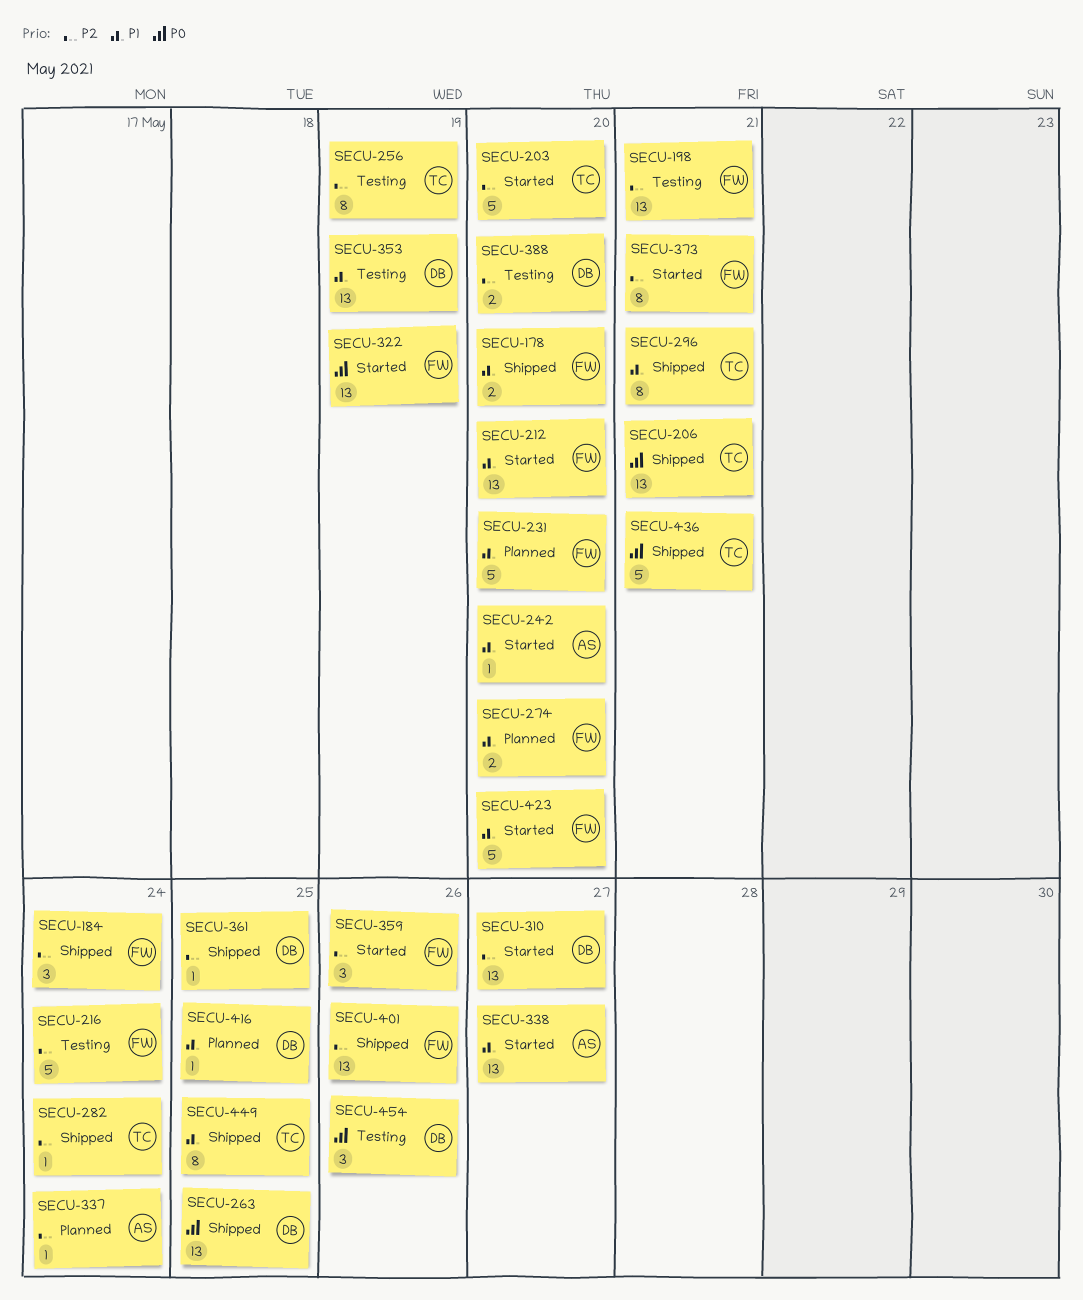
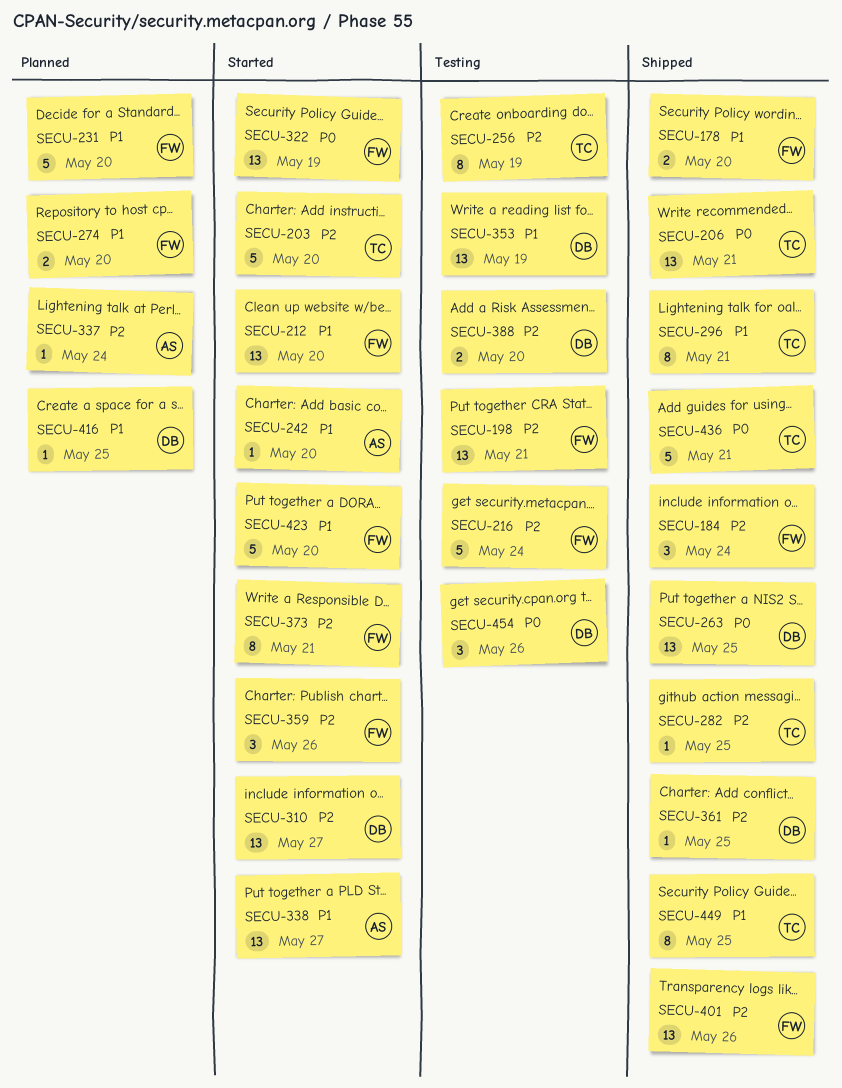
SECU-282, due: May 24 -> May 25

